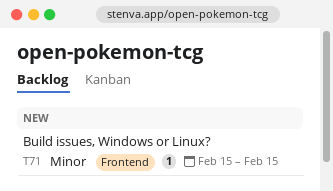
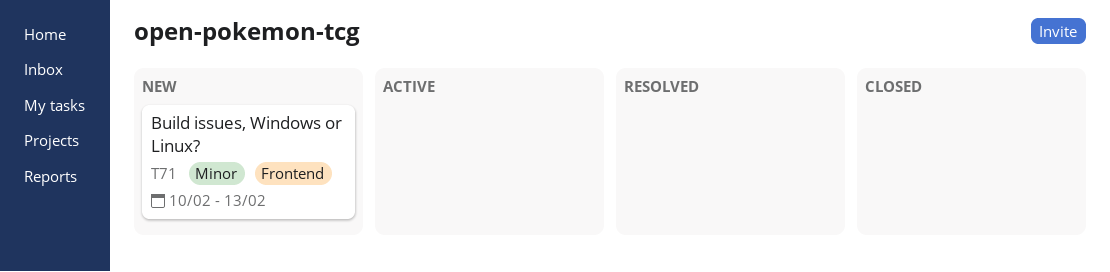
T71, start: Feb 15 -> Feb 10
T71, due: Feb 15 -> Feb 13

